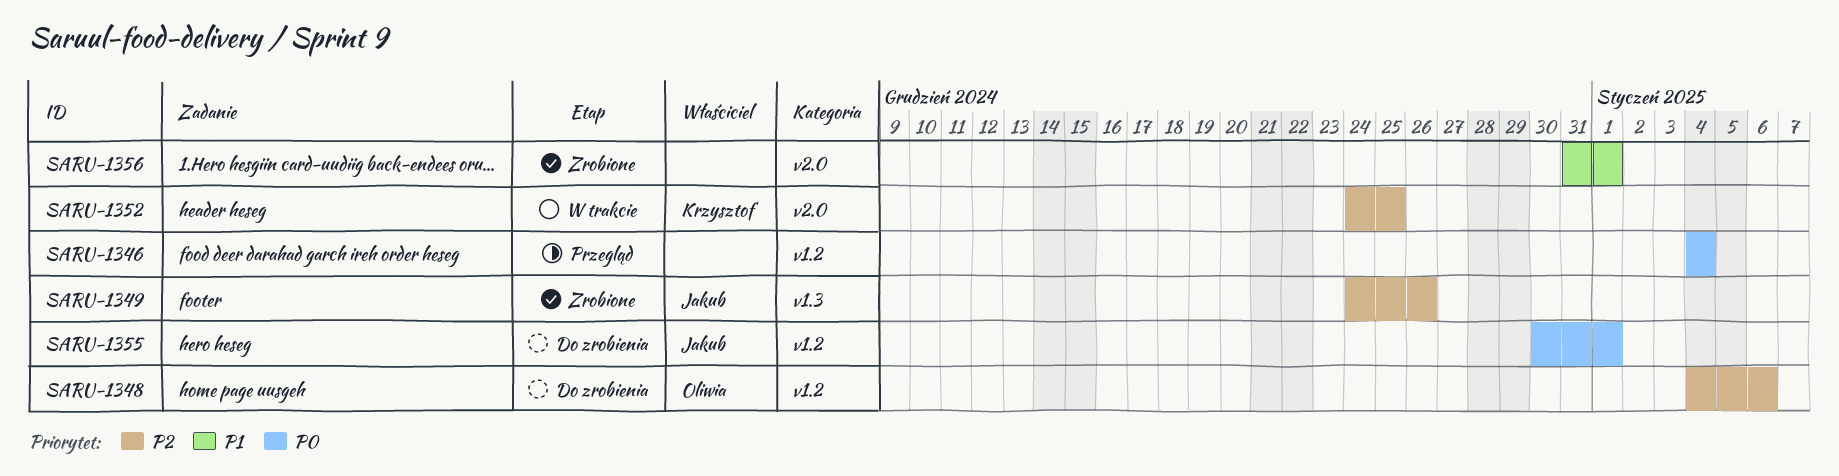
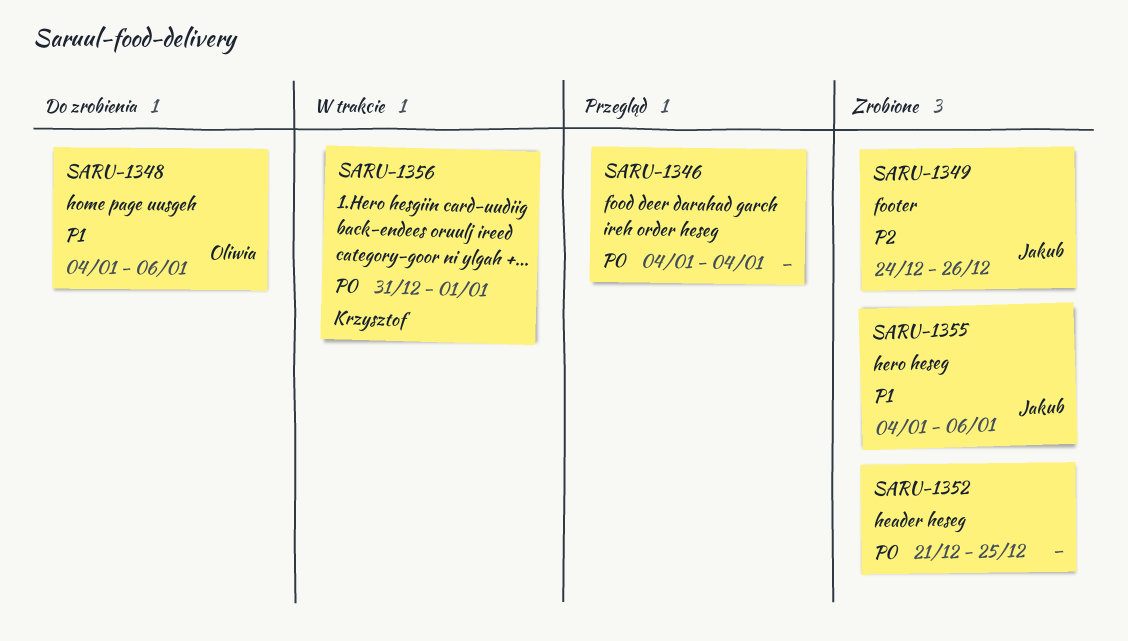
SARU-1348, priority: P2 -> P1
SARU-1352, status: W trakcie -> Zrobione
SARU-1352, owner: Krzysztof -> none
SARU-1352, priority: P2 -> P0
SARU-1352, start: Dec 24 -> Dec 21
SARU-1355, status: Do zrobienia -> Zrobione
SARU-1355, priority: P0 -> P1
SARU-1355, start: Dec 30 -> Jan 4
SARU-1355, due: Jan 1 -> Jan 6
SARU-1356, status: Zrobione -> W trakcie
SARU-1356, owner: none -> Krzysztof
SARU-1356, priority: P1 -> P0

